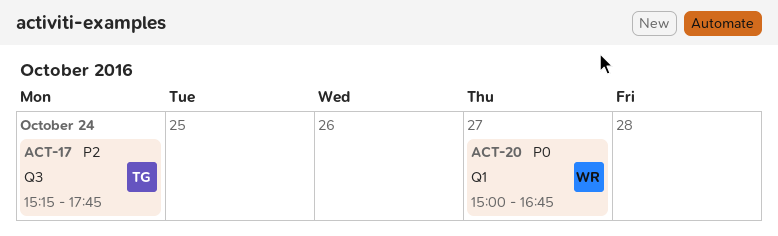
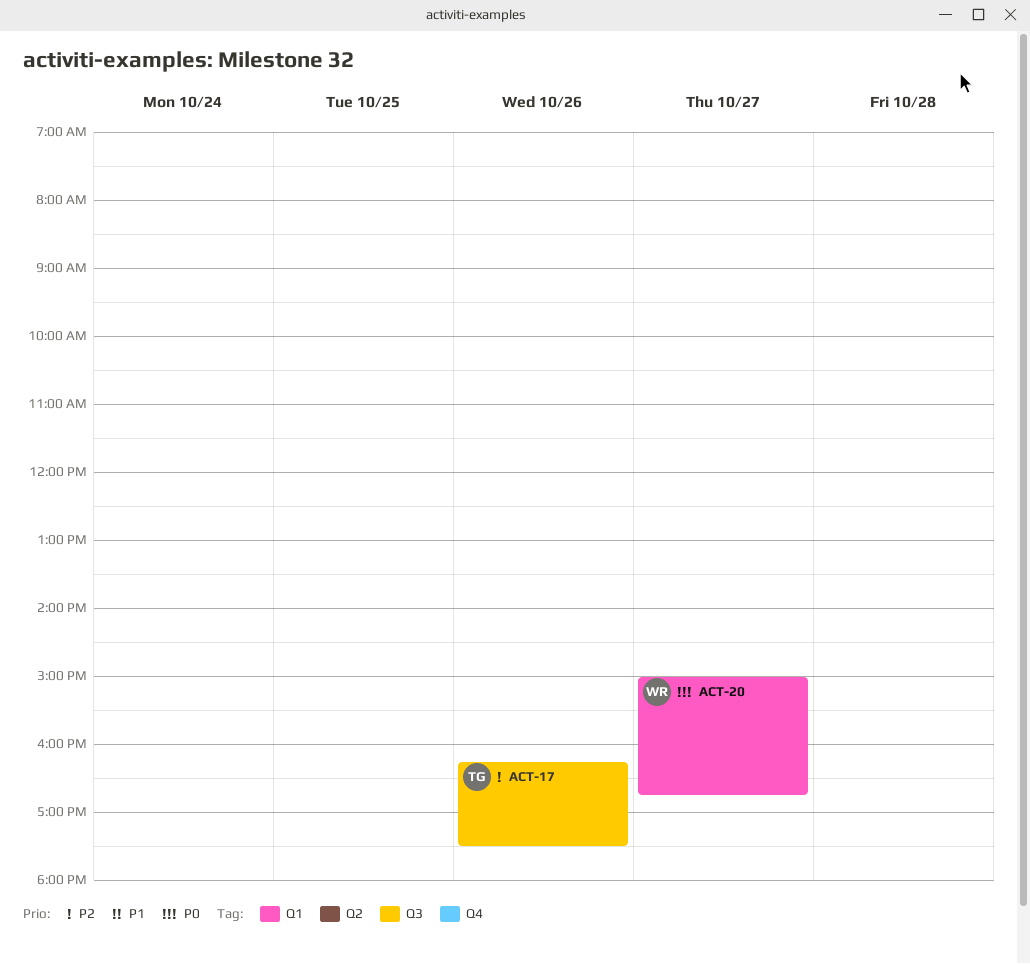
ACT-17, day: Oct 24 -> Oct 26
ACT-17, begins: 15:15 -> 16:15
ACT-17, ends: 17:45 -> 17:30

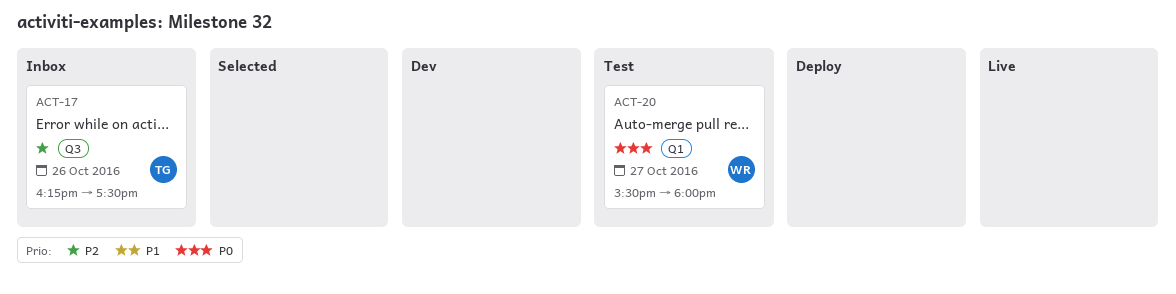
ACT-20, begins: 15:00 -> 15:30
ACT-20, ends: 16:45 -> 18:00

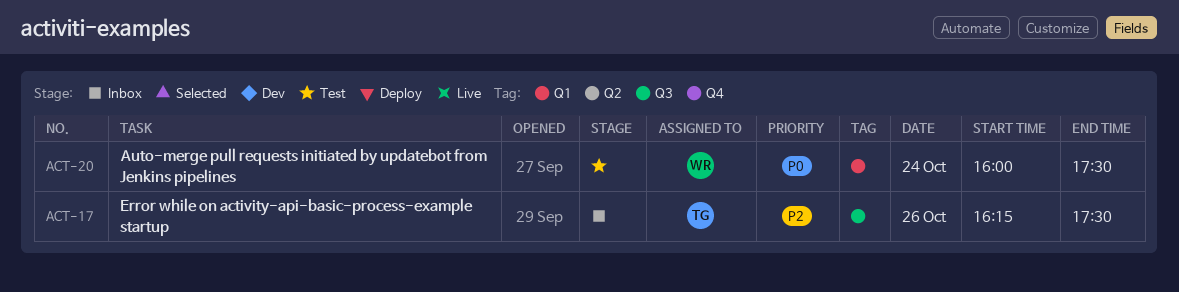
ACT-20, day: Oct 27 -> Oct 24
ACT-20, begins: 15:30 -> 16:00
ACT-20, ends: 18:00 -> 17:30

